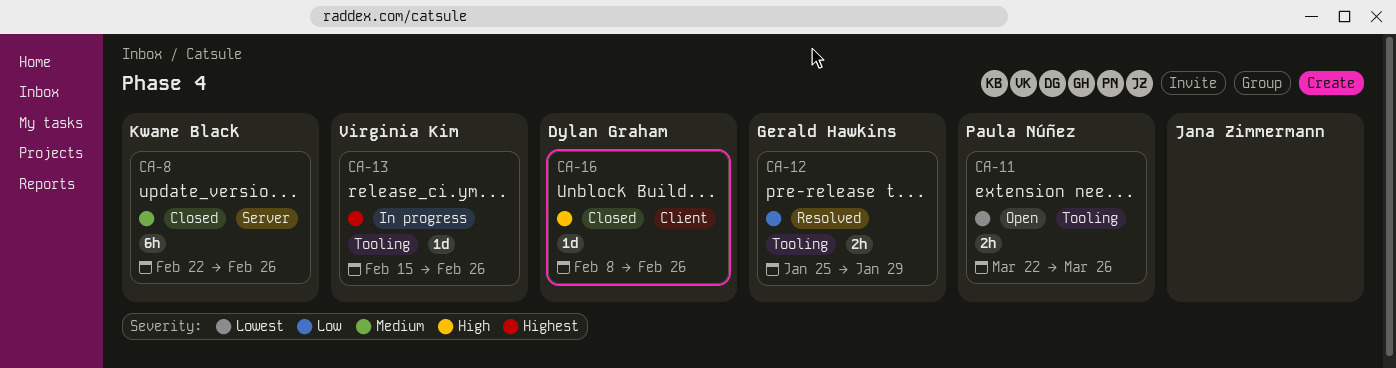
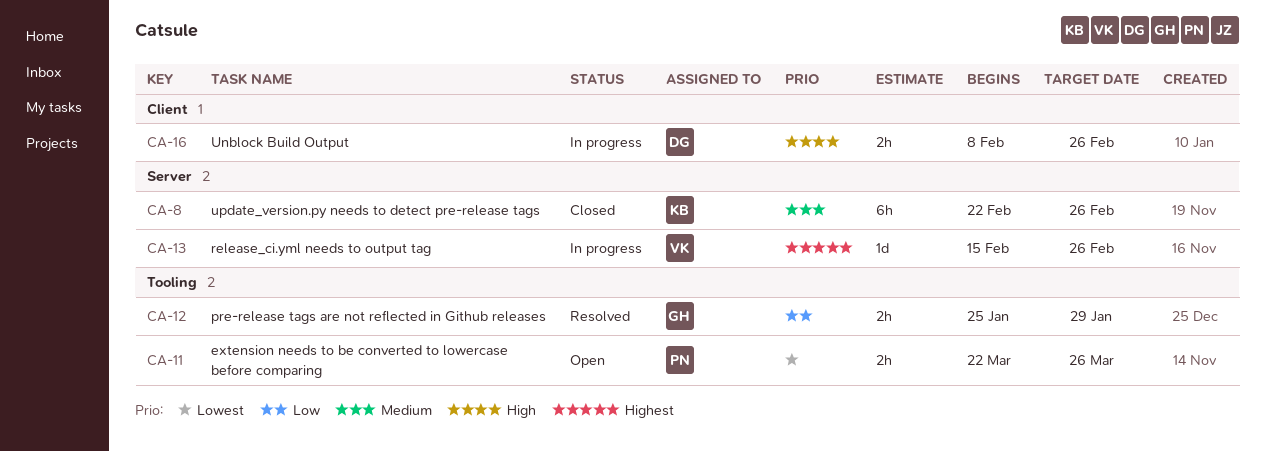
CA-13, label: Tooling -> Server
CA-16, status: Closed -> In progress
CA-16, estimate: 1d -> 2h

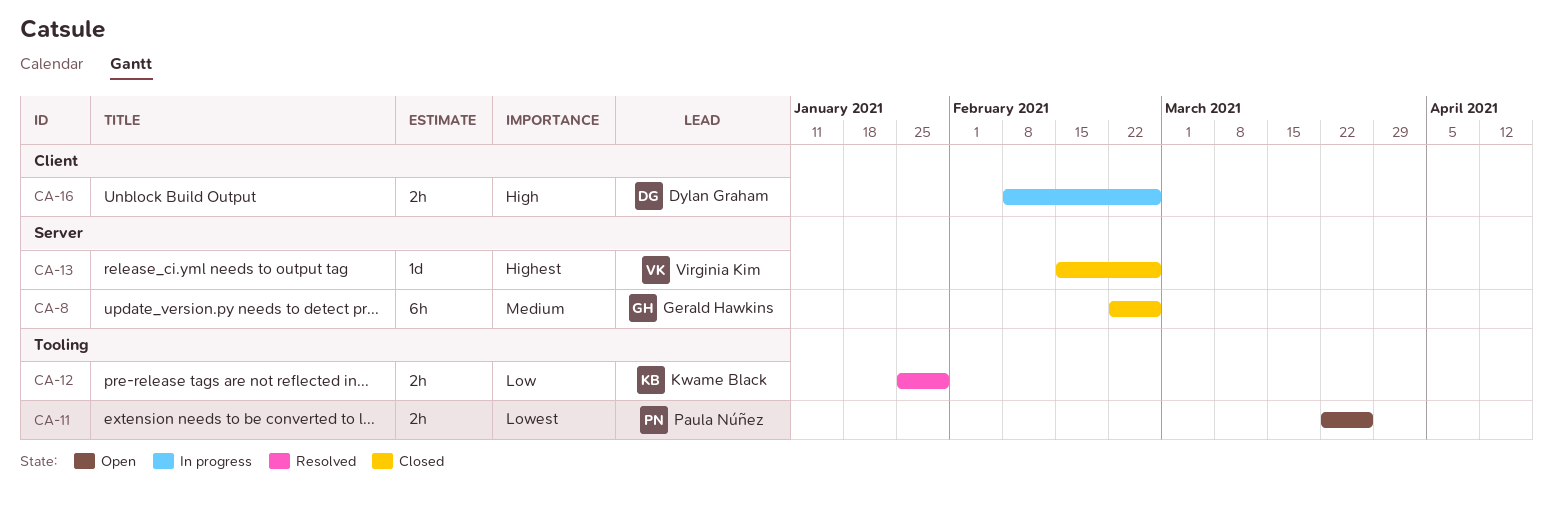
CA-8, owner: Kwame Black -> Gerald Hawkins
CA-12, owner: Gerald Hawkins -> Kwame Black
CA-13, status: In progress -> Closed

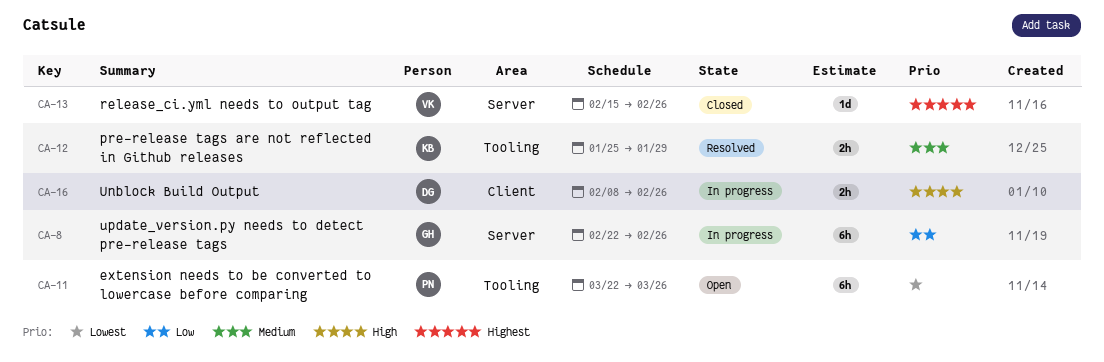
CA-8, status: Closed -> In progress
CA-8, priority: Medium -> Low
CA-11, estimate: 2h -> 6h
CA-12, priority: Low -> Medium

